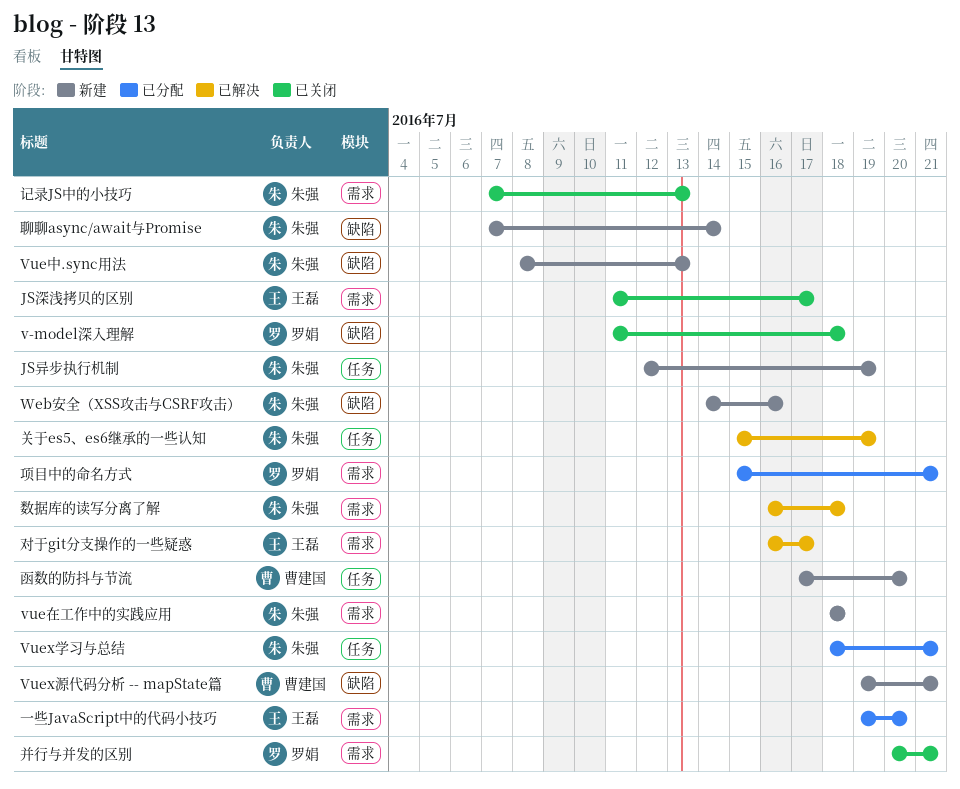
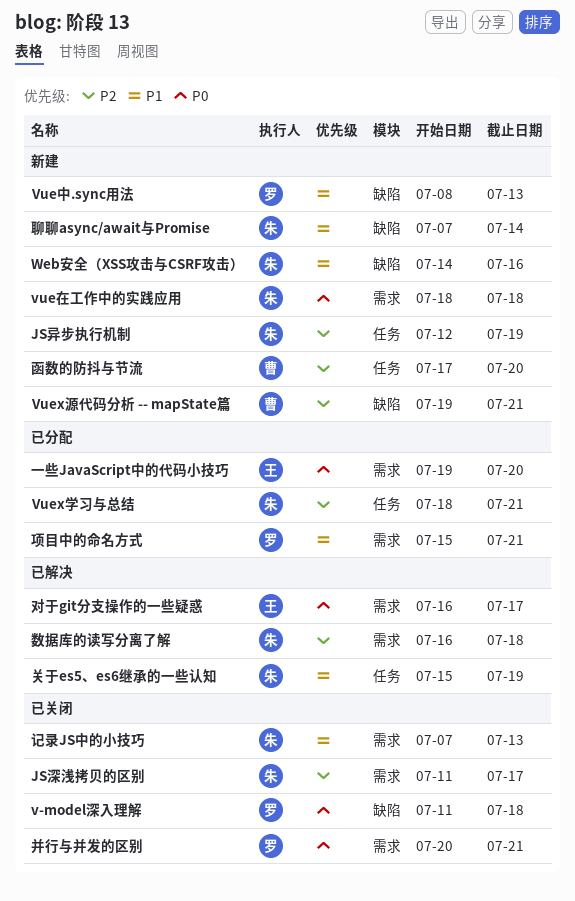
JS深浅拷贝的区别, owner: 王磊 -> 朱强
Vue中.sync用法, owner: 朱强 -> 罗娟

